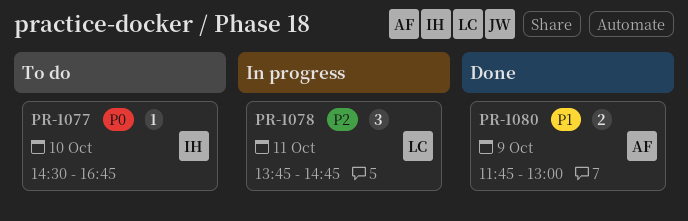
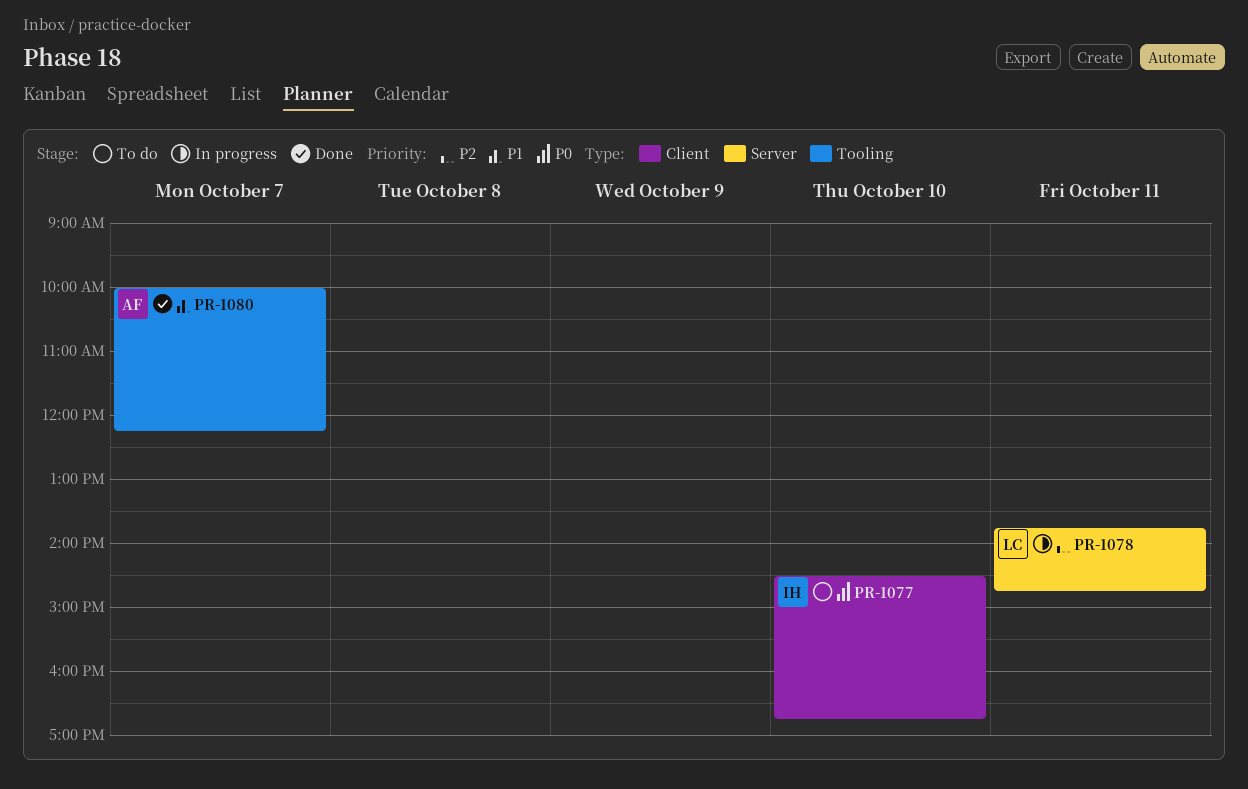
PR-1080, day: Oct 9 -> Oct 7
PR-1080, begins: 11:45 -> 10:00
PR-1080, ends: 13:00 -> 12:15

